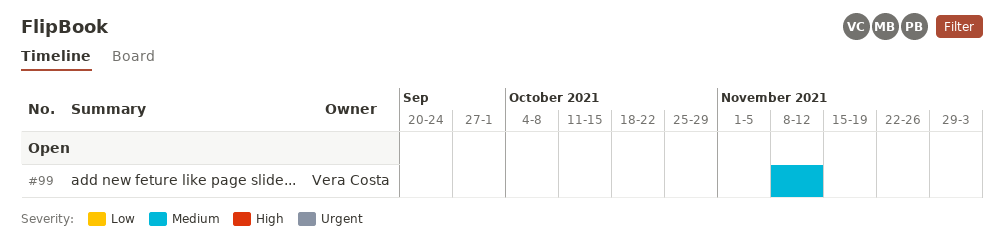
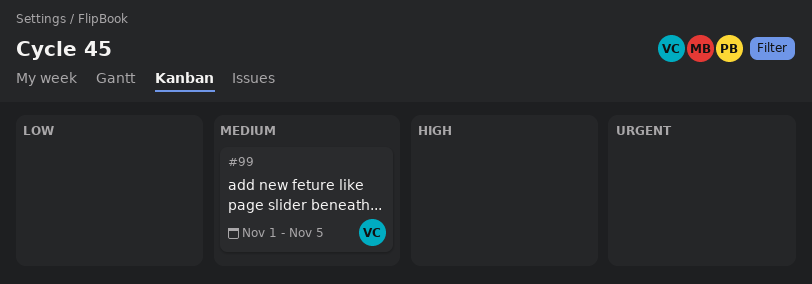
#99, start: Nov 8 -> Nov 1
#99, due: Nov 12 -> Nov 5

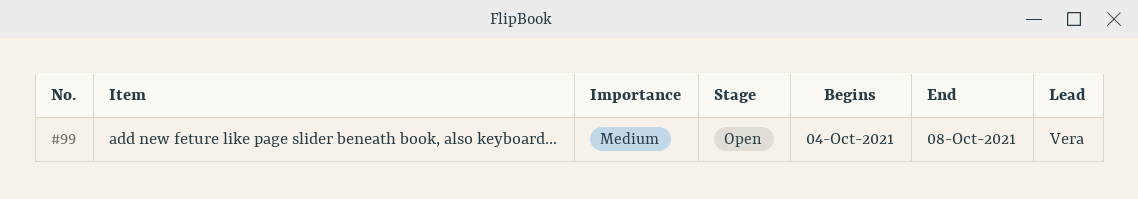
#99, start: Nov 1 -> Oct 4
#99, due: Nov 5 -> Oct 8

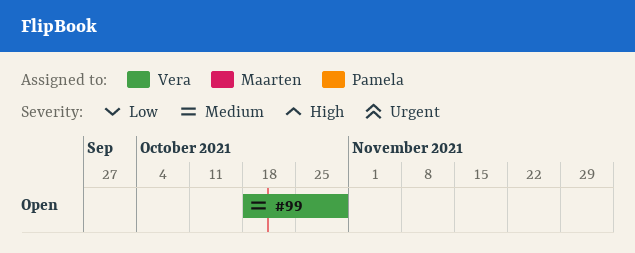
#99, start: Oct 4 -> Oct 18
#99, due: Oct 8 -> Oct 29

